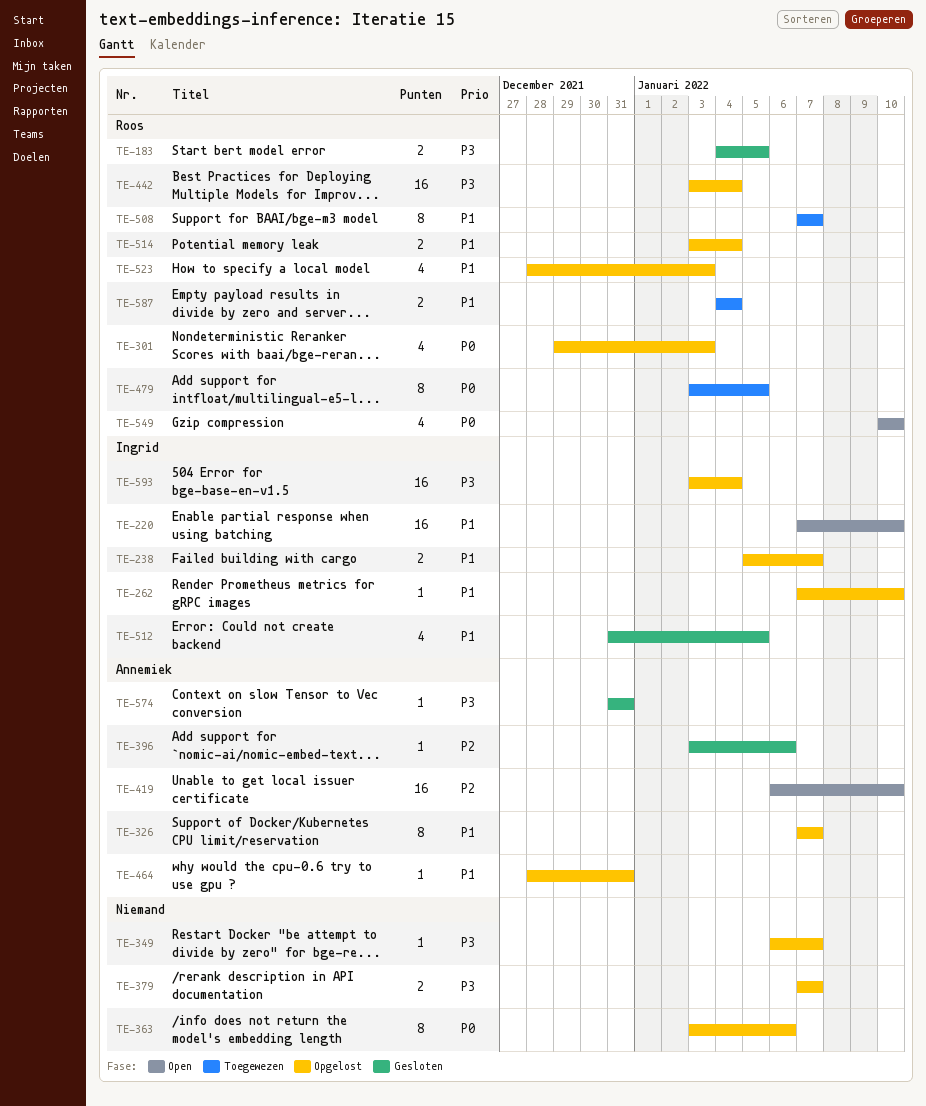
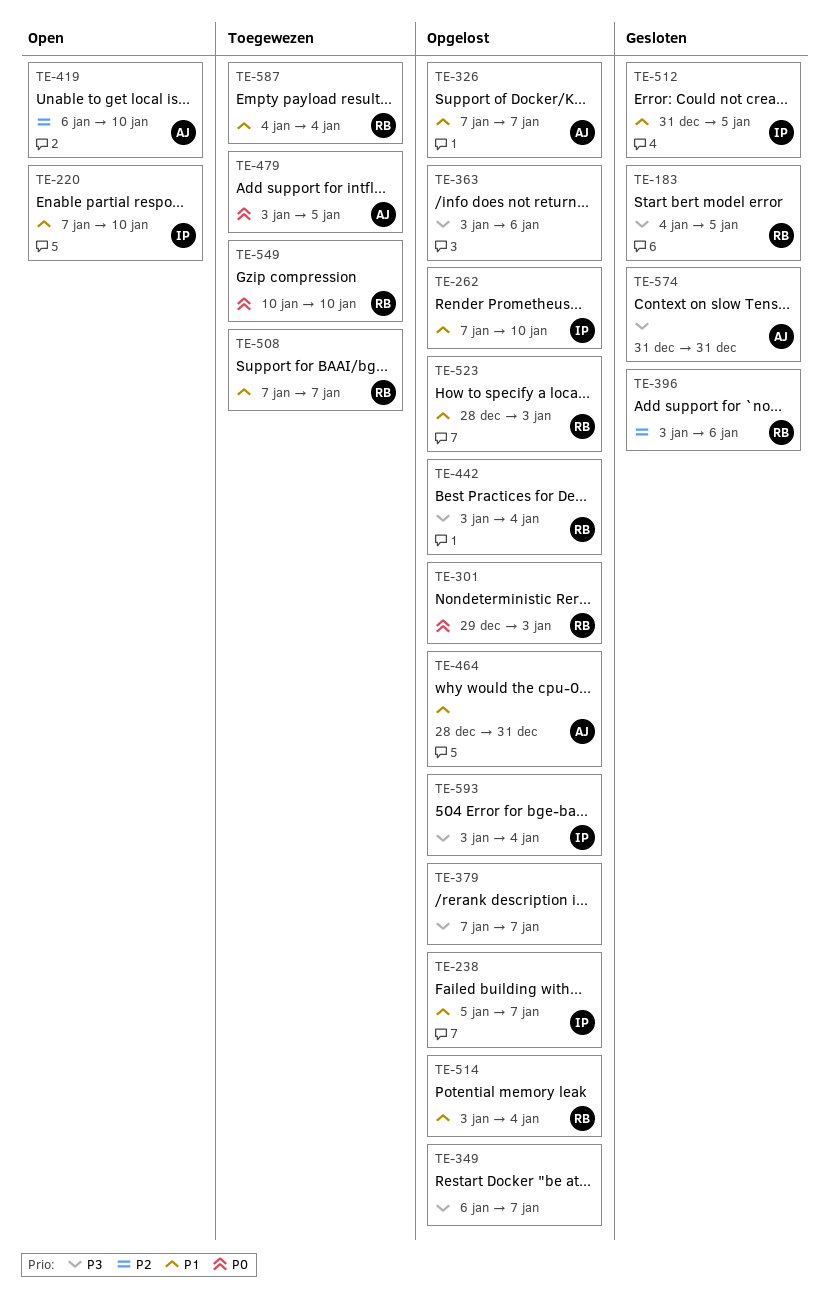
TE-363, priority: P0 -> P3
TE-396, owner: Annemiek -> Roos
TE-479, owner: Roos -> Annemiek
TE-549, status: Open -> Toegewezen

